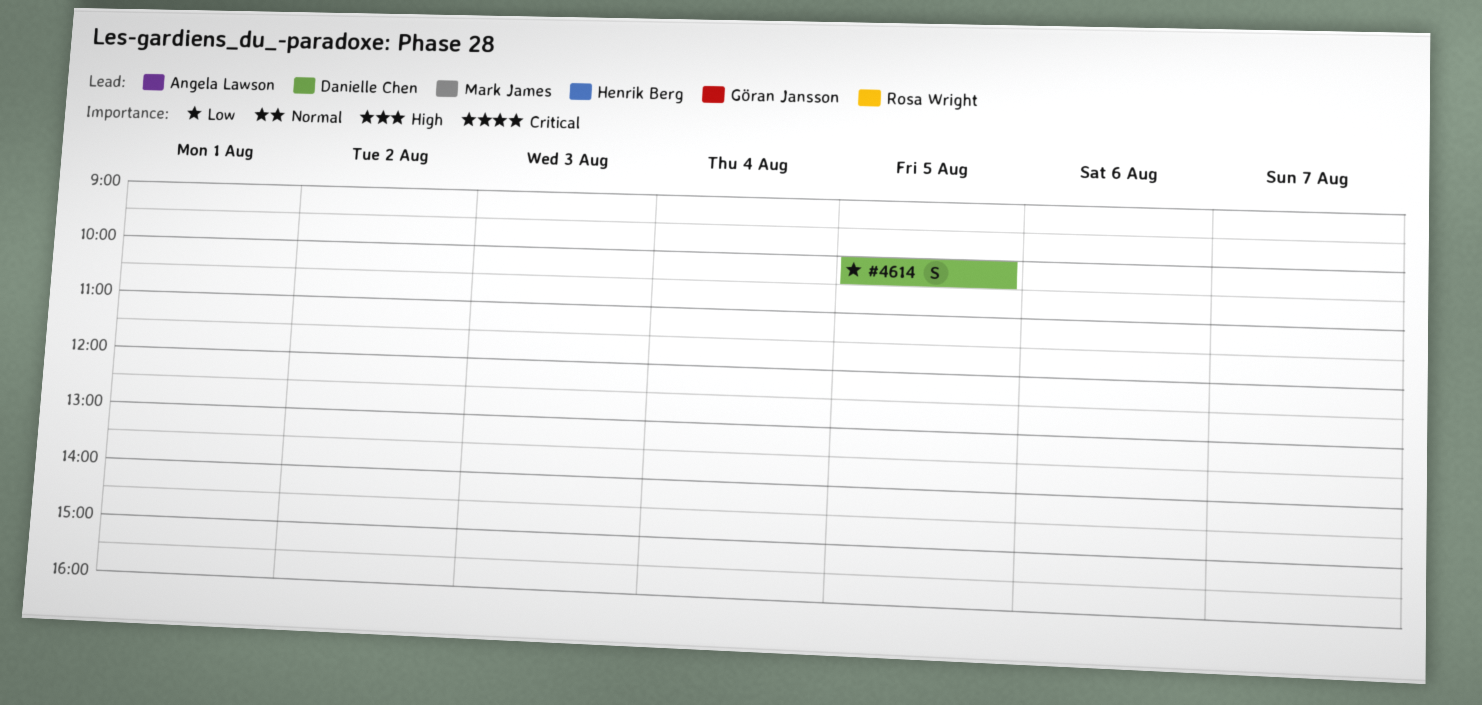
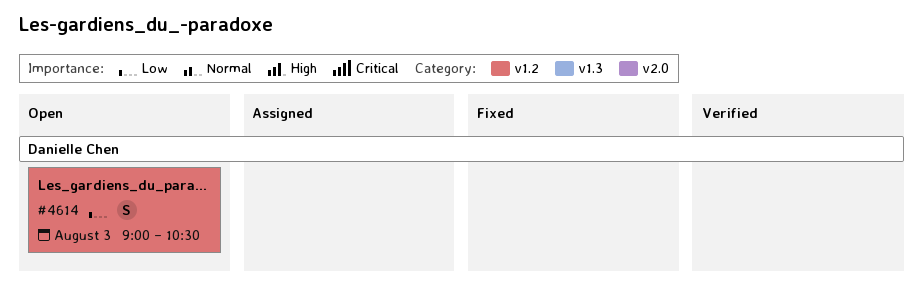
#4614, day: Aug 5 -> Aug 3
#4614, begins: 10:00 -> 09:00

